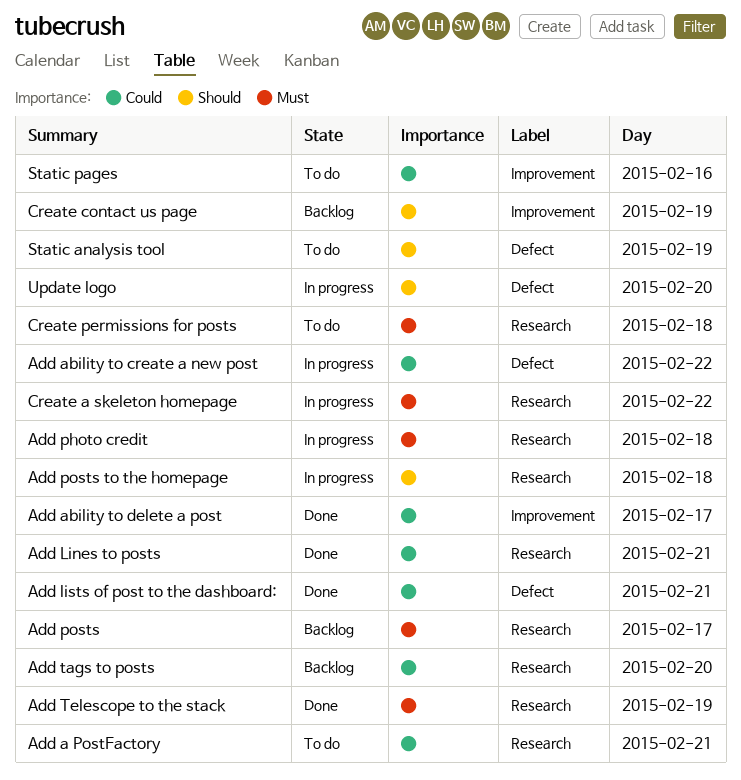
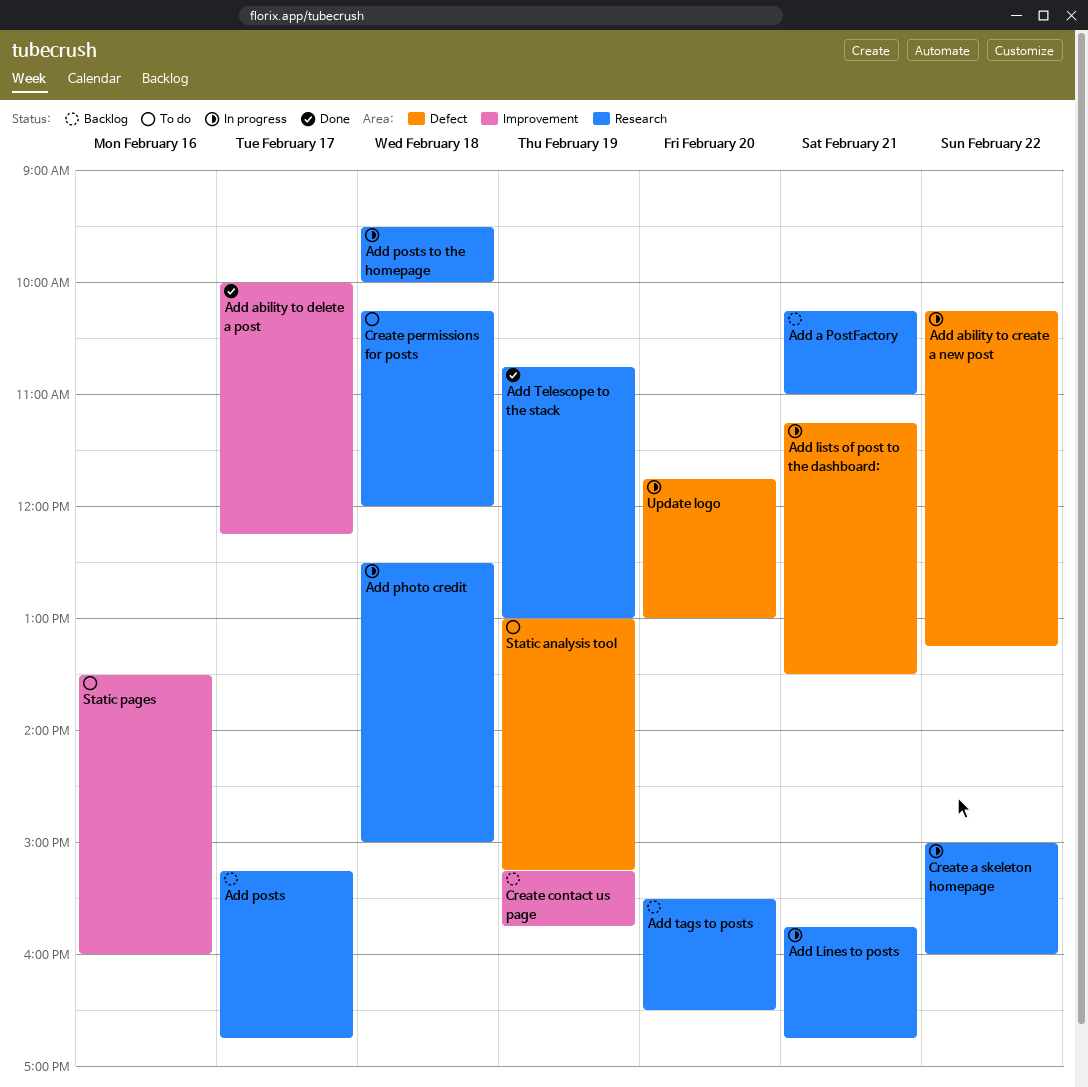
Add a PostFactory, status: To do -> Backlog
Add Lines to posts, status: Done -> In progress
Add lists of post to the dashboard:, status: Done -> In progress

